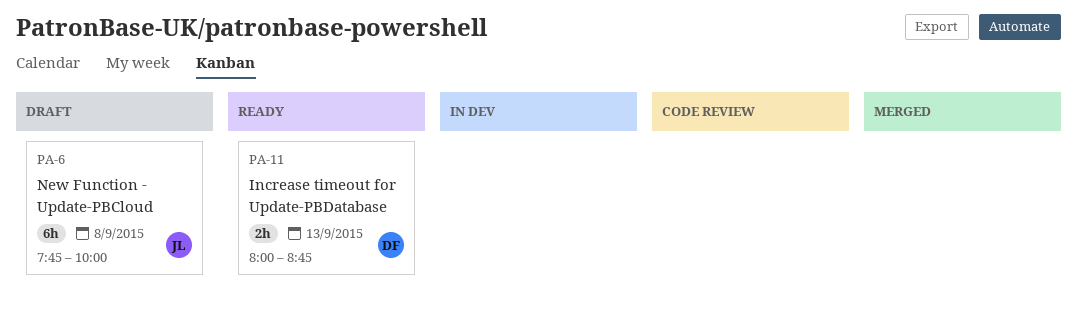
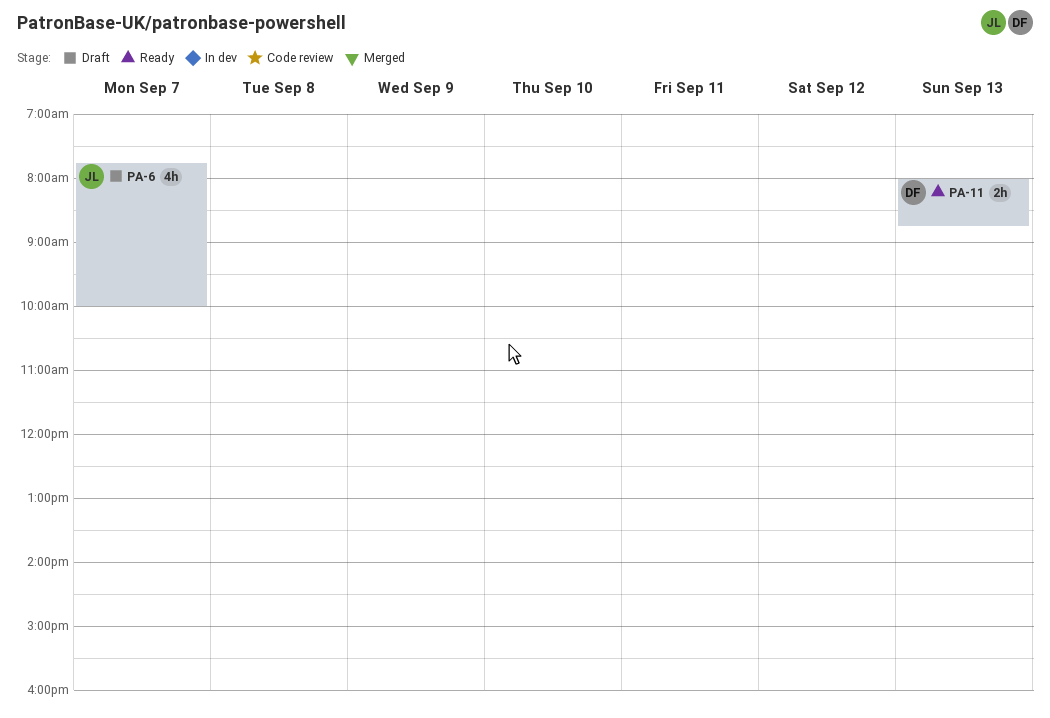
PA-6, estimate: 6h -> 4h
PA-6, day: Sep 8 -> Sep 7

